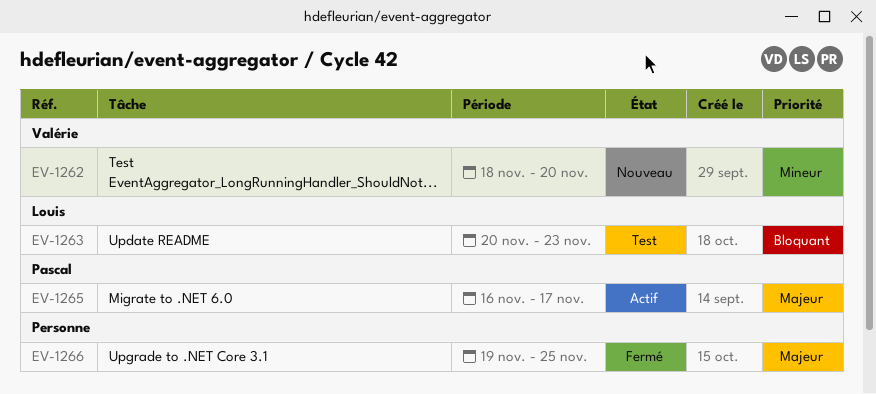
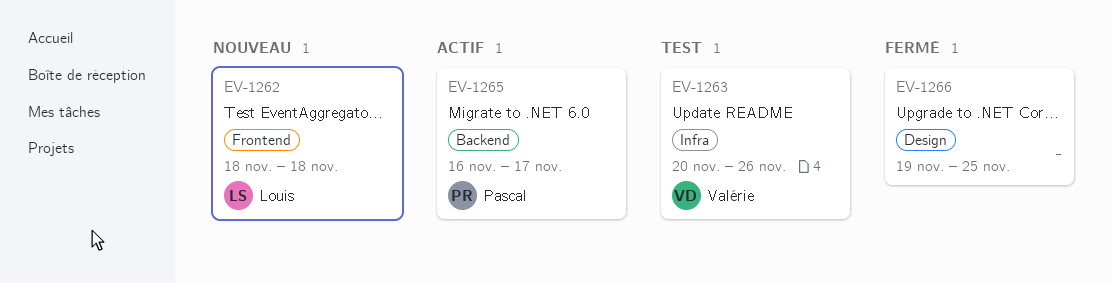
EV-1262, owner: Valérie -> Louis
EV-1262, due: Nov 20 -> Nov 18
EV-1263, owner: Louis -> Valérie
EV-1263, due: Nov 23 -> Nov 26

